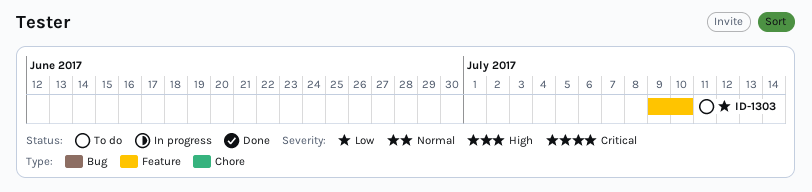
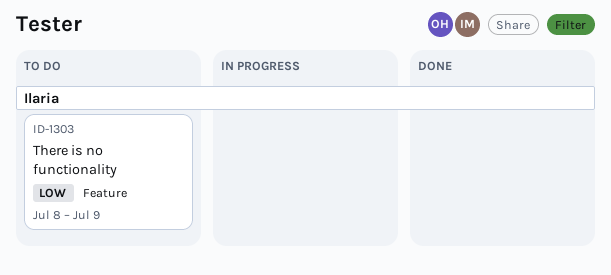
ID-1303, start: Jul 9 -> Jul 8
ID-1303, due: Jul 10 -> Jul 9

